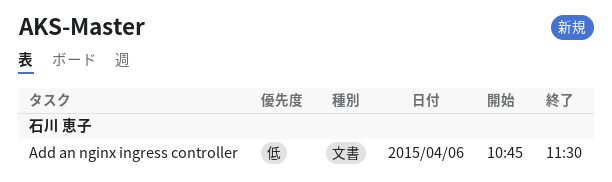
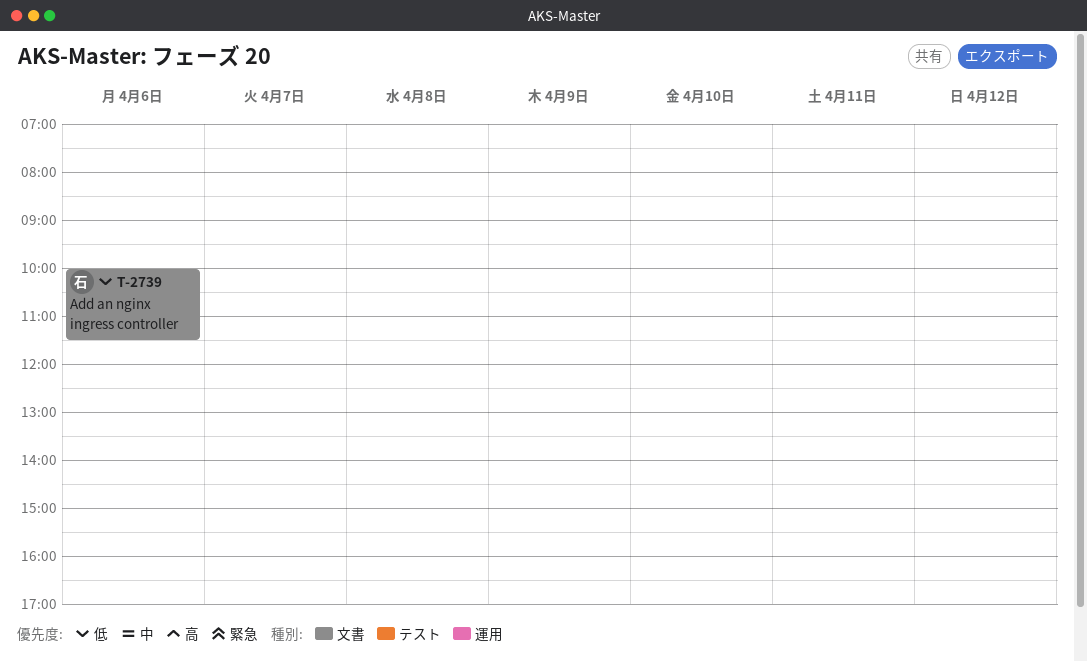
Add an nginx ingress controller, begins: 10:45 -> 10:00

